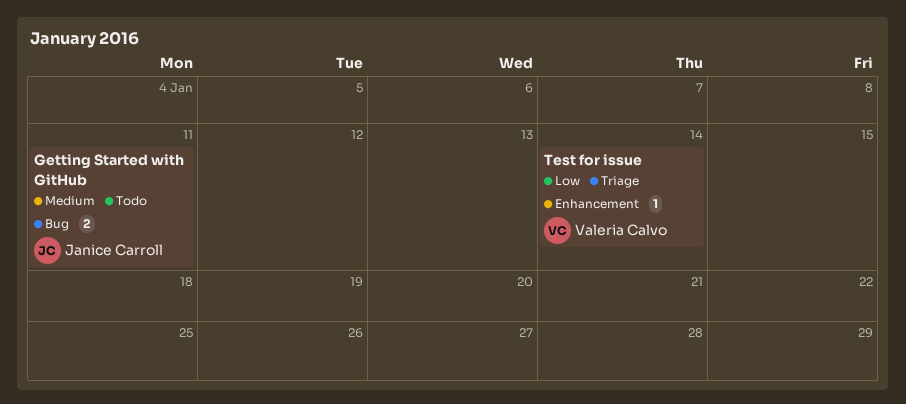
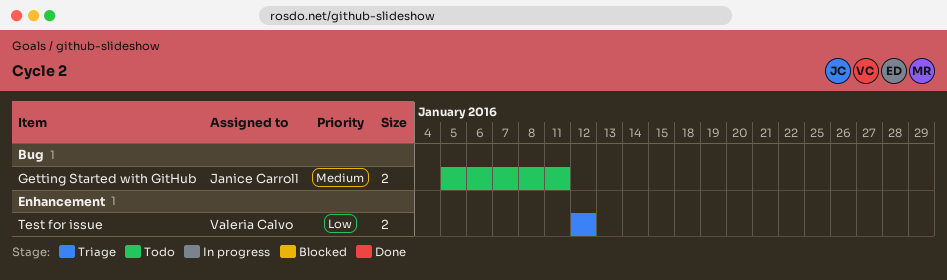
Test for issue, estimate: 1 -> 2
Test for issue, due: Jan 14 -> Jan 12

